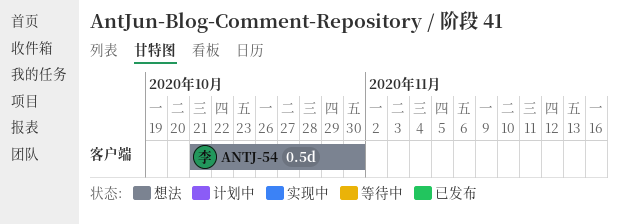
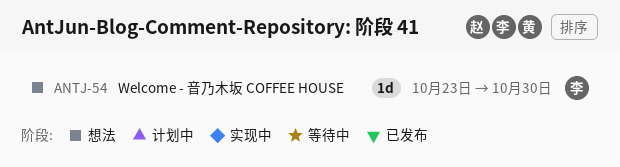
ANTJ-54, estimate: 0.5d -> 1d
ANTJ-54, start: Oct 21 -> Oct 23

